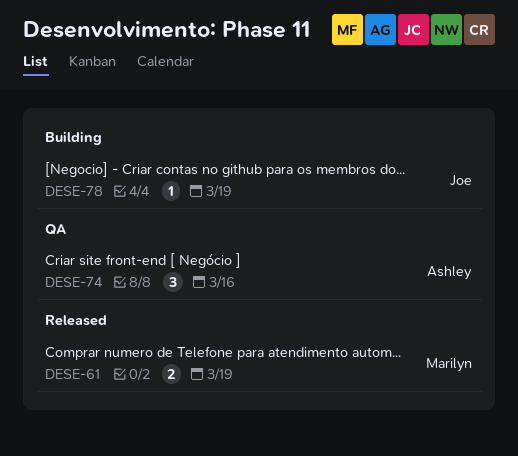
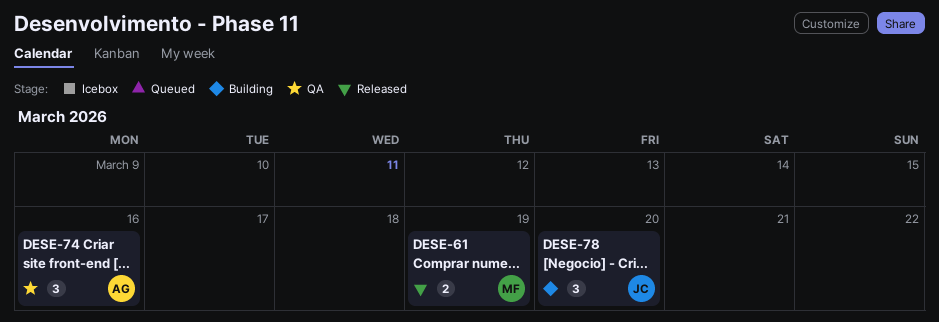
DESE-78, estimate: 1 -> 3
DESE-78, due: Mar 19 -> Mar 20

